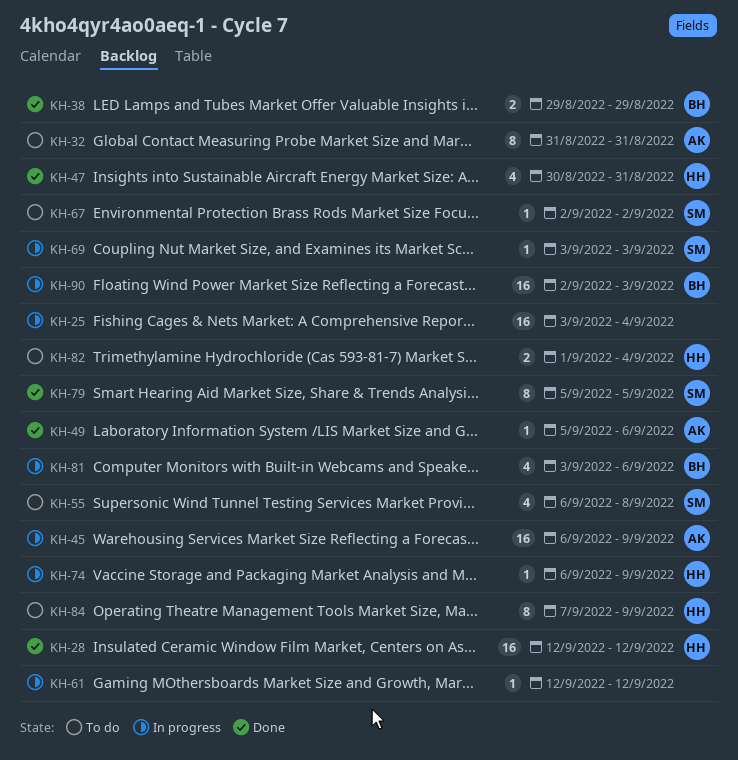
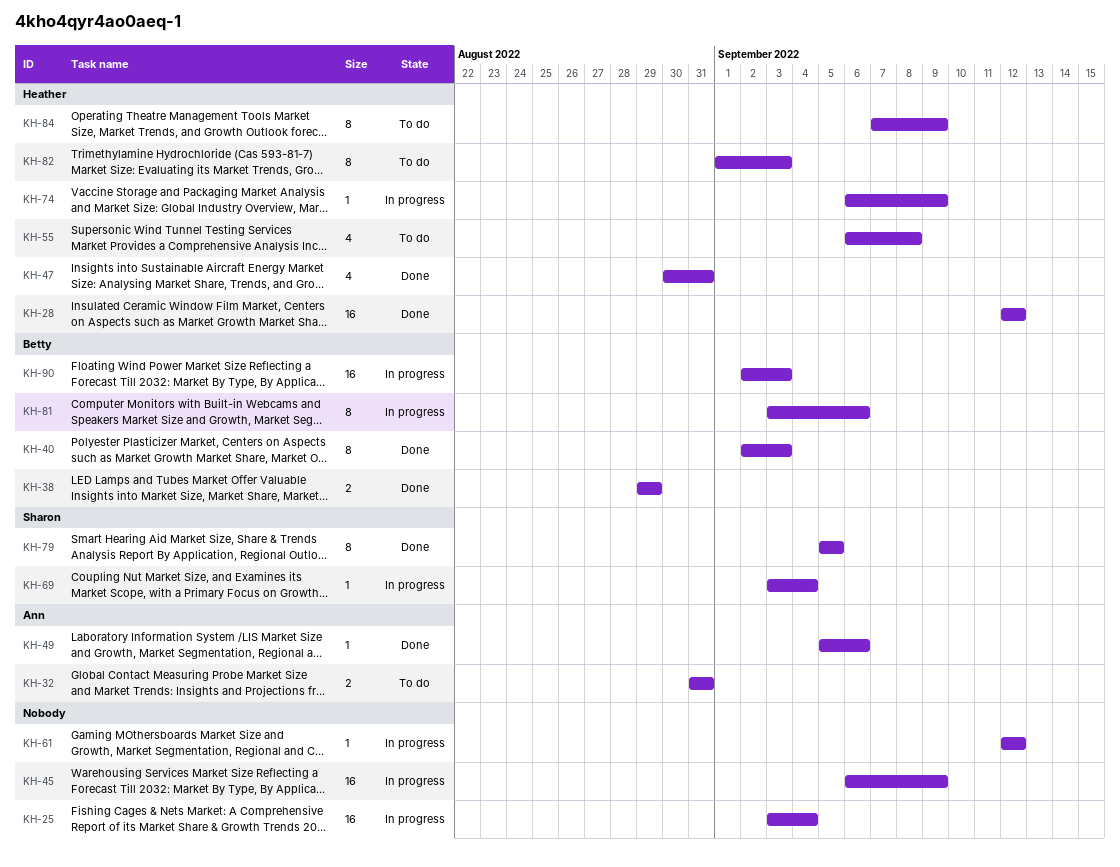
KH-32, estimate: 8 -> 2
KH-40: none -> present
KH-45, owner: Ann -> none
KH-55, owner: Sharon -> Heather
KH-67: present -> none
KH-69, due: Sep 3 -> Sep 4
KH-81, estimate: 4 -> 8
KH-82, estimate: 2 -> 8
KH-82, due: Sep 4 -> Sep 3

